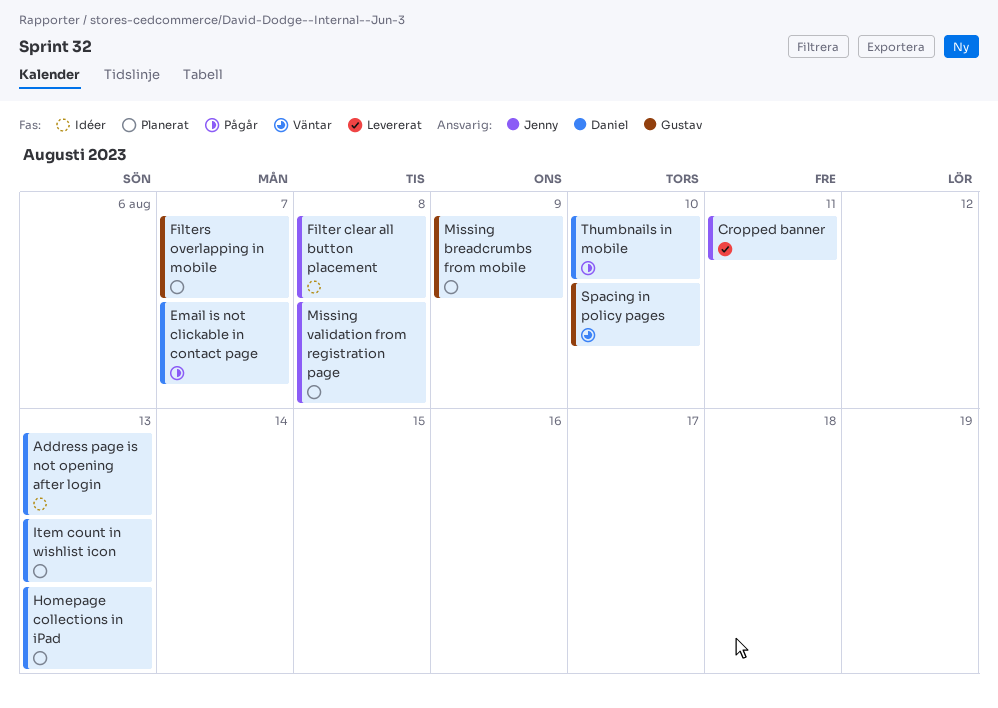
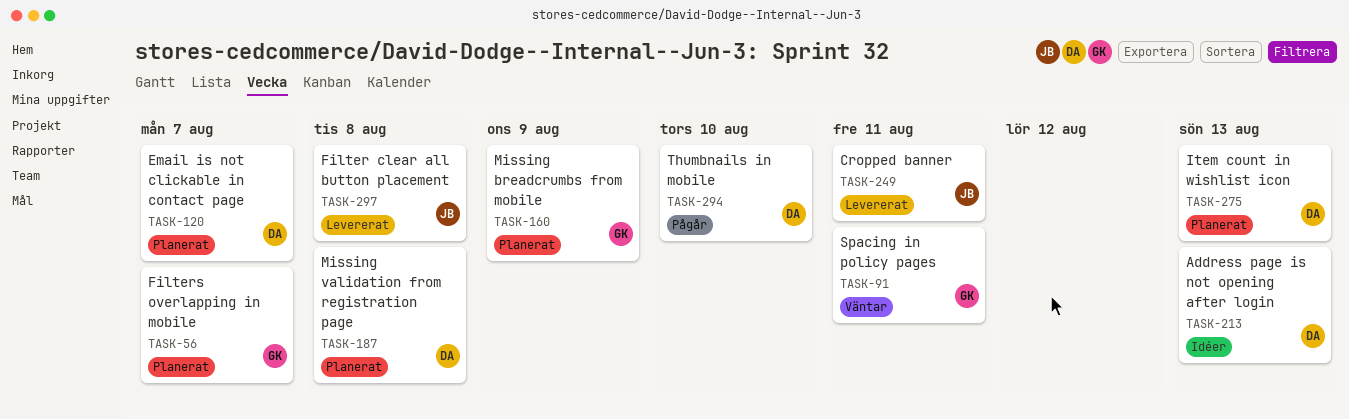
Email is not clickable in contact page, status: Pågår -> Planerat
Filter clear all button placement, status: Idéer -> Levererat
Homepage collections in iPad: present -> none
Missing validation from registration page, owner: Jenny -> Daniel
Spacing in policy pages, due: Aug 10 -> Aug 11

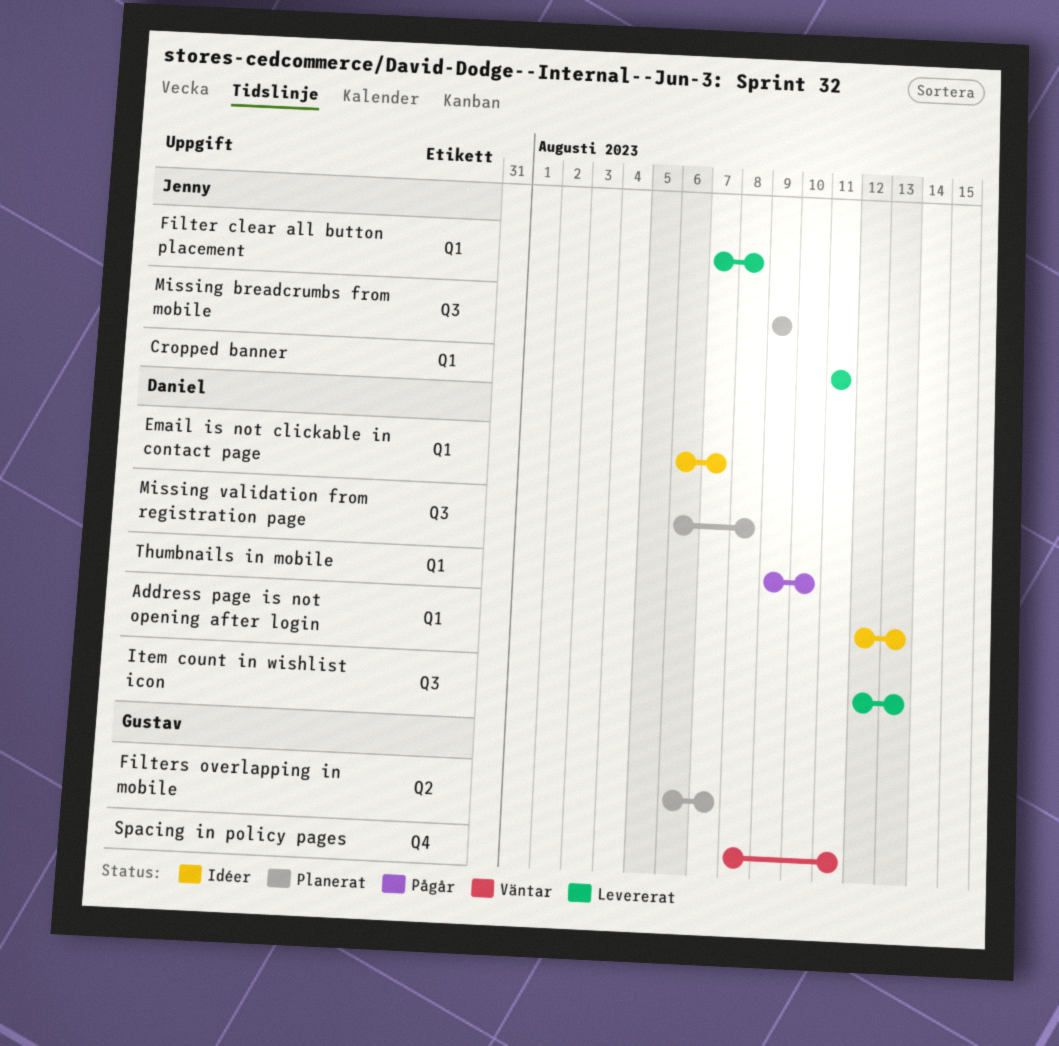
Email is not clickable in contact page, status: Planerat -> Idéer
Item count in wishlist icon, status: Planerat -> Levererat
Missing breadcrumbs from mobile, owner: Gustav -> Jenny

